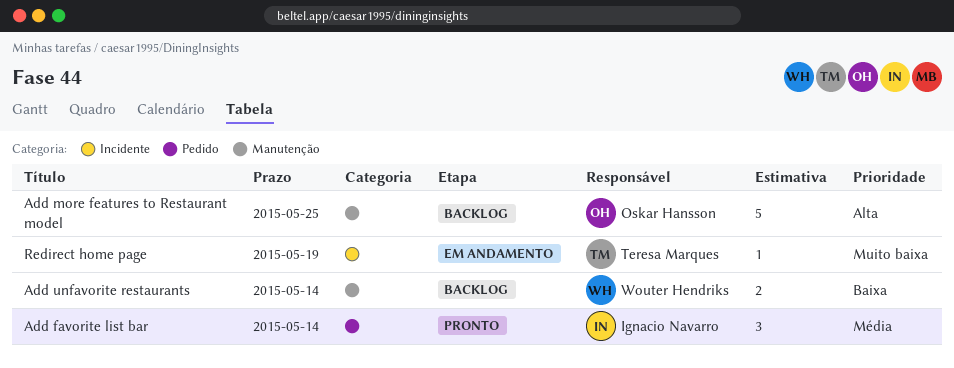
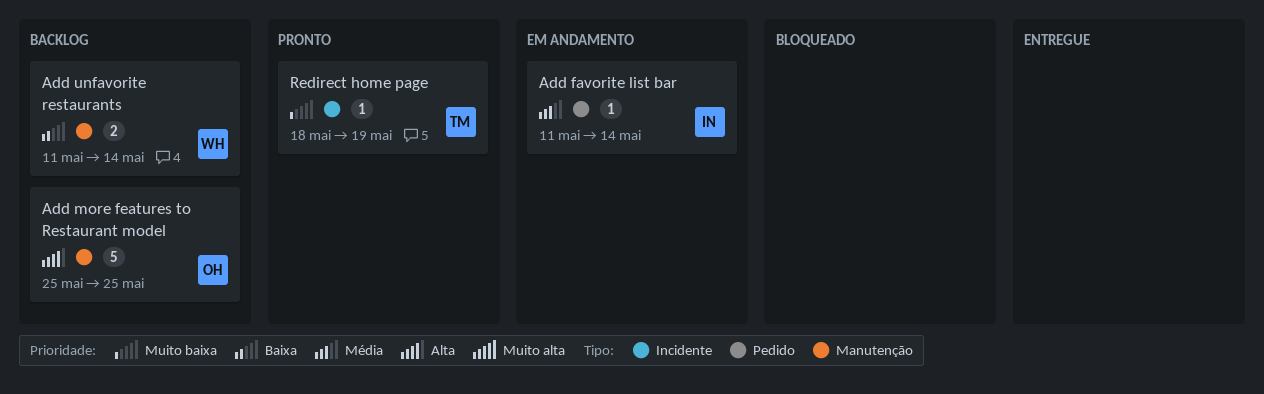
Add favorite list bar, status: Pronto -> Em andamento
Add favorite list bar, estimate: 3 -> 1
Redirect home page, status: Em andamento -> Pronto

